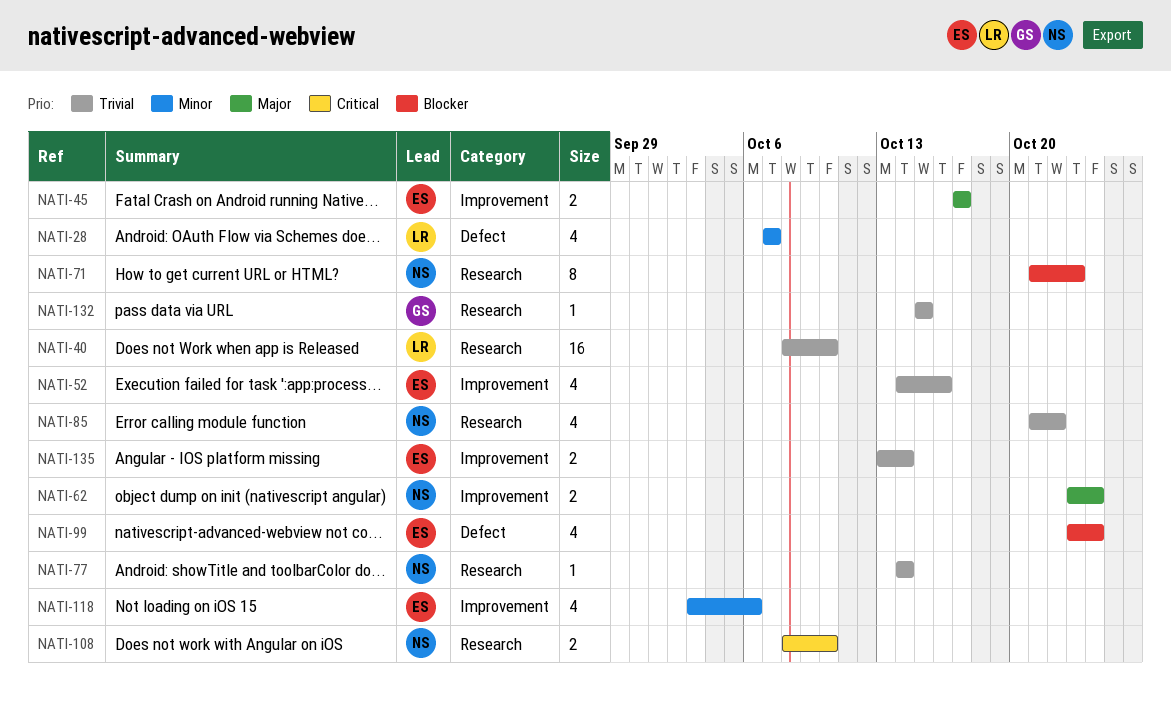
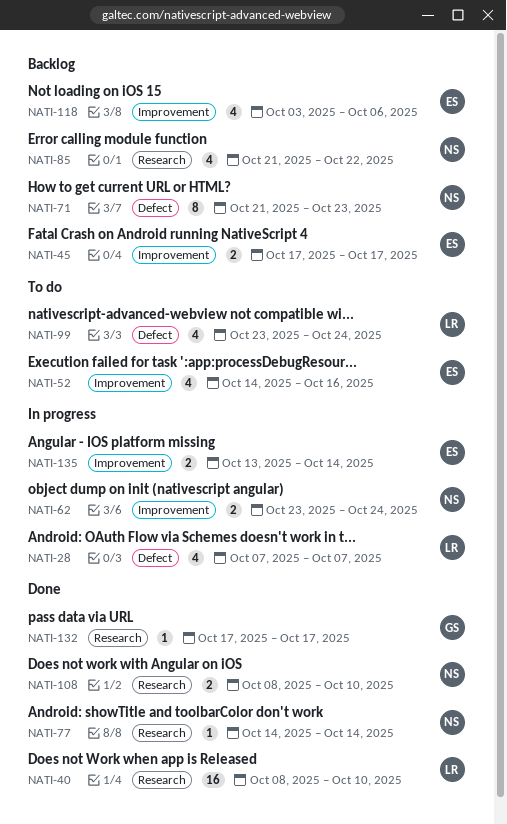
NATI-71, label: Research -> Defect
NATI-99, owner: ES -> LR
NATI-132, start: Oct 15 -> Oct 17
NATI-132, due: Oct 15 -> Oct 17

